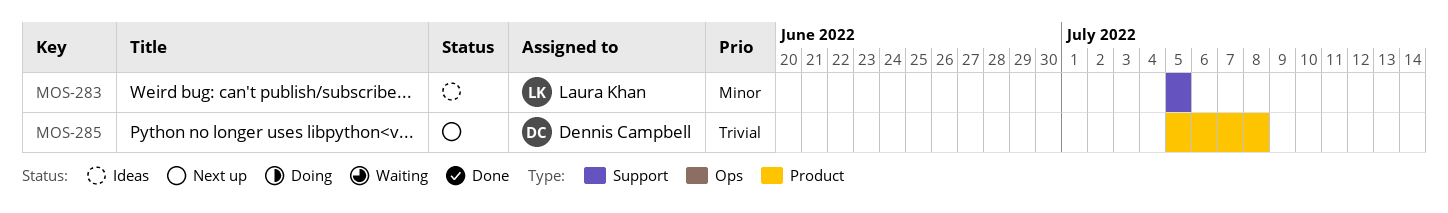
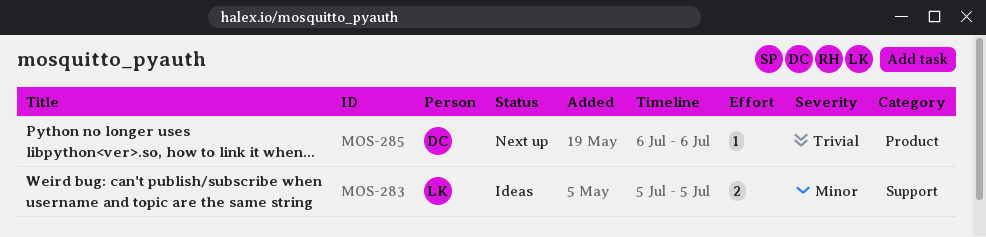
MOS-285, start: Jul 5 -> Jul 6
MOS-285, due: Jul 8 -> Jul 6

